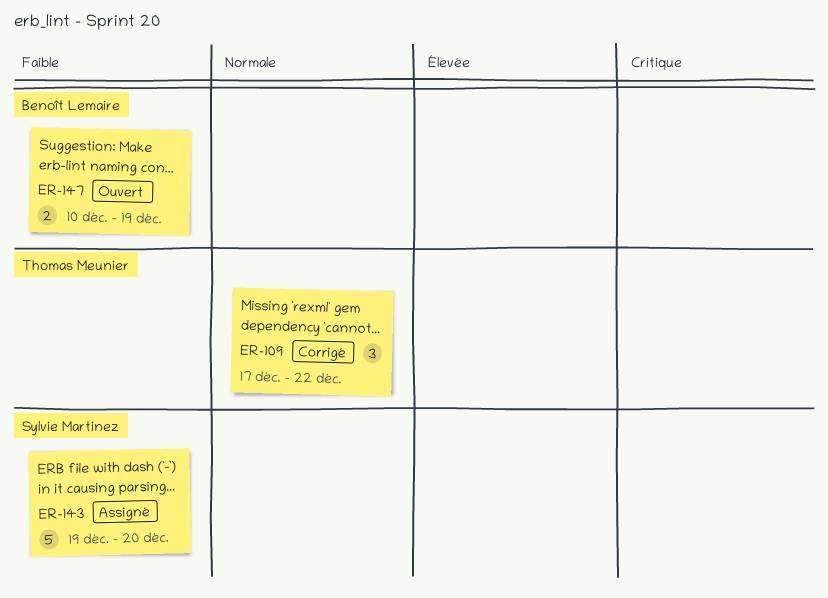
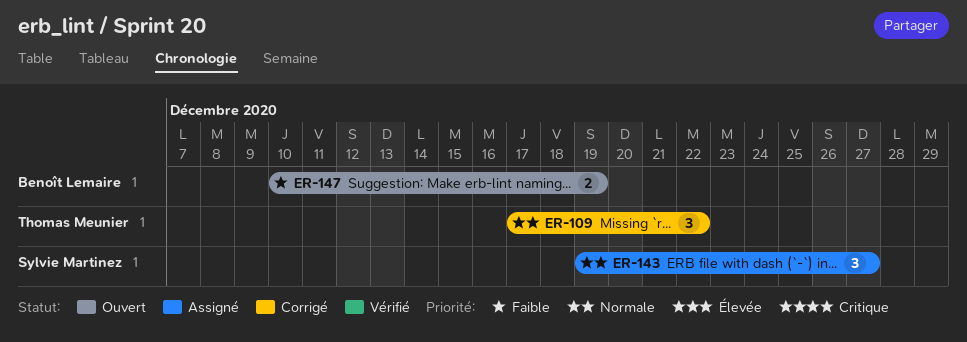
ER-143, priority: Faible -> Normale
ER-143, estimate: 5 -> 3
ER-143, due: Dec 20 -> Dec 27

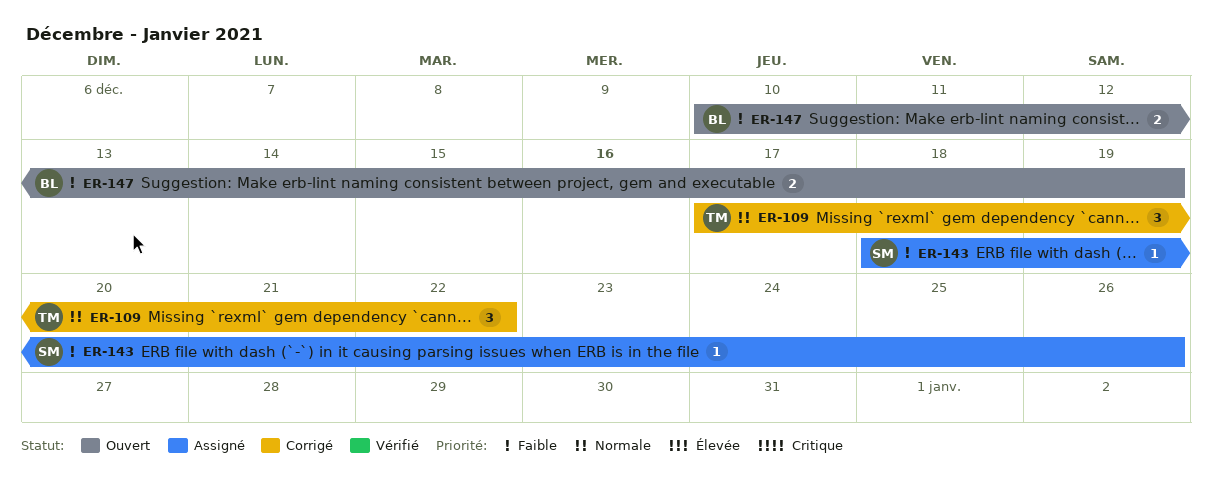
ER-143, priority: Normale -> Faible
ER-143, estimate: 3 -> 1
ER-143, start: Dec 19 -> Dec 18
ER-143, due: Dec 27 -> Dec 26

